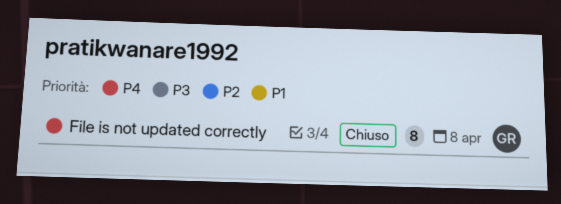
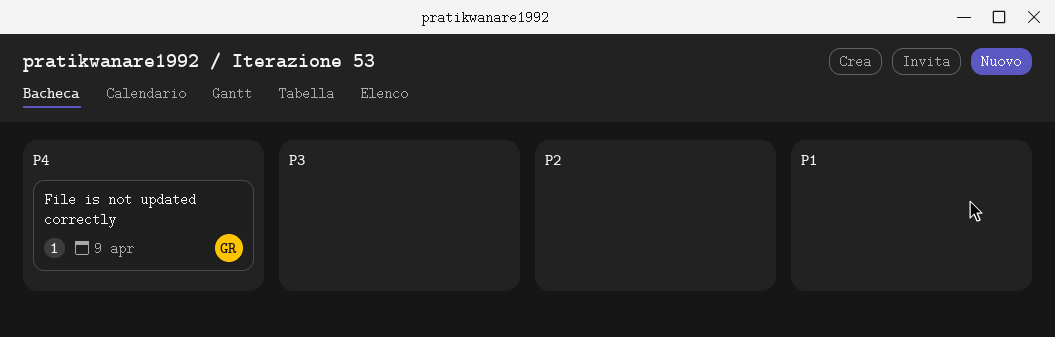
File is not updated correctly, estimate: 8 -> 1
File is not updated correctly, due: Apr 8 -> Apr 9

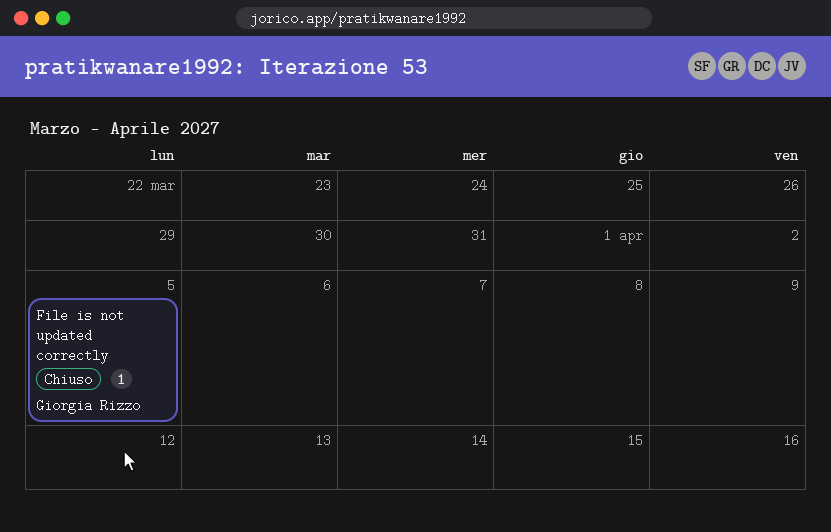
File is not updated correctly, due: Apr 9 -> Apr 5

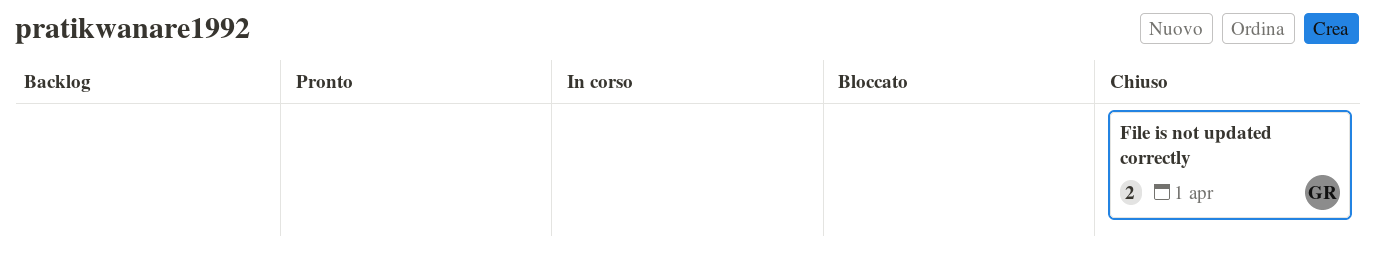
File is not updated correctly, estimate: 1 -> 2
File is not updated correctly, due: Apr 5 -> Apr 1

